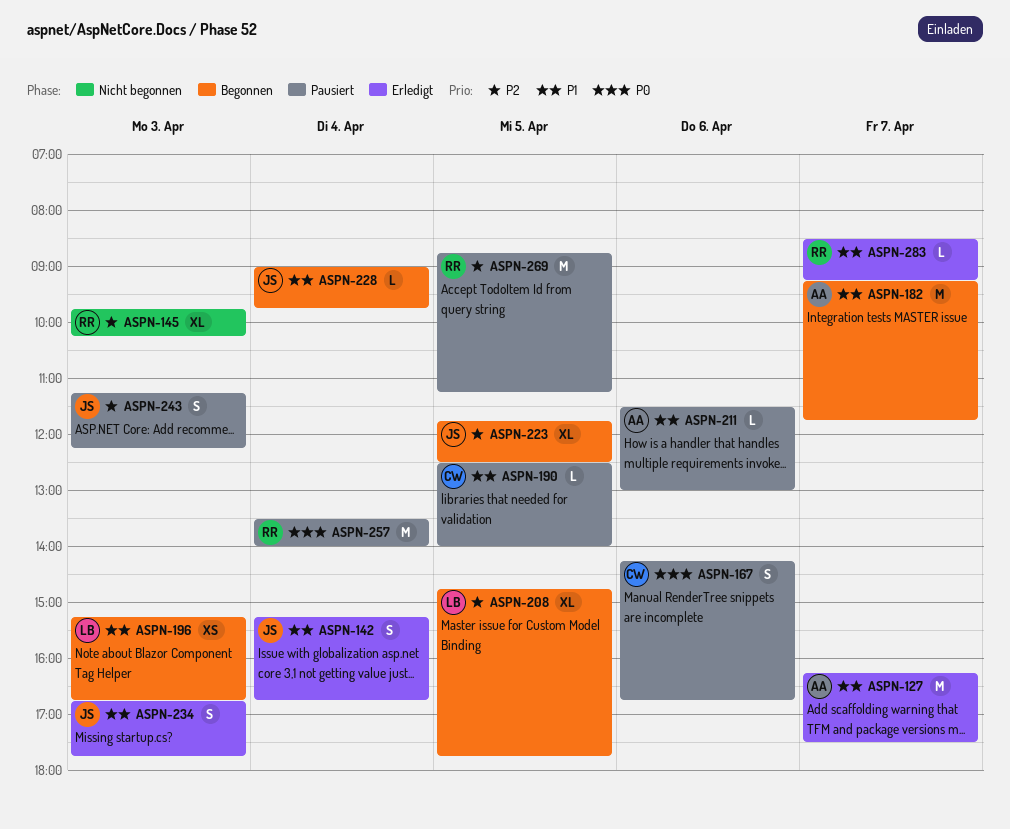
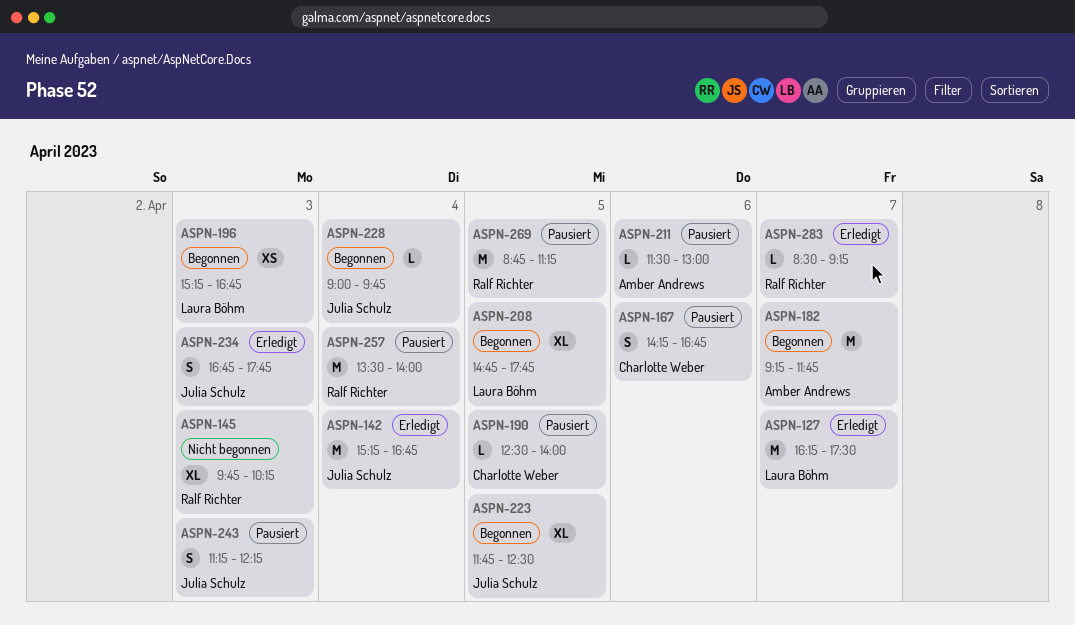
ASPN-127, owner: Amber Andrews -> Laura Böhm
ASPN-142, estimate: S -> M

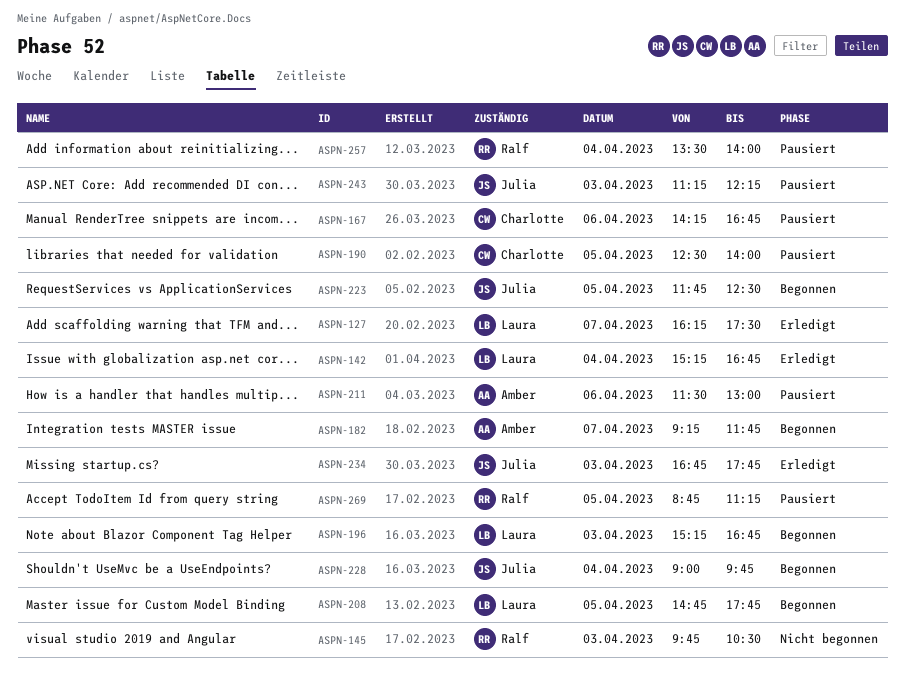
ASPN-142, owner: Julia Schulz -> Laura Böhm
ASPN-145, ends: 10:15 -> 10:30
ASPN-283: present -> none

